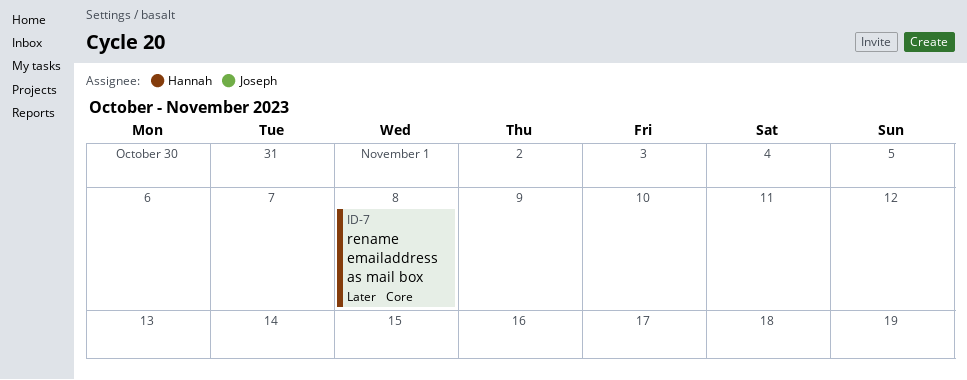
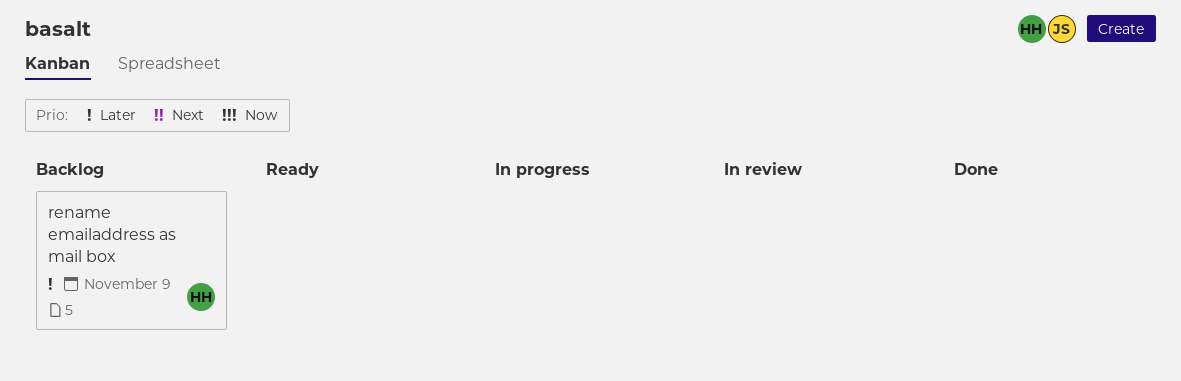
rename emailaddress as mail box, due: Nov 8 -> Nov 9

